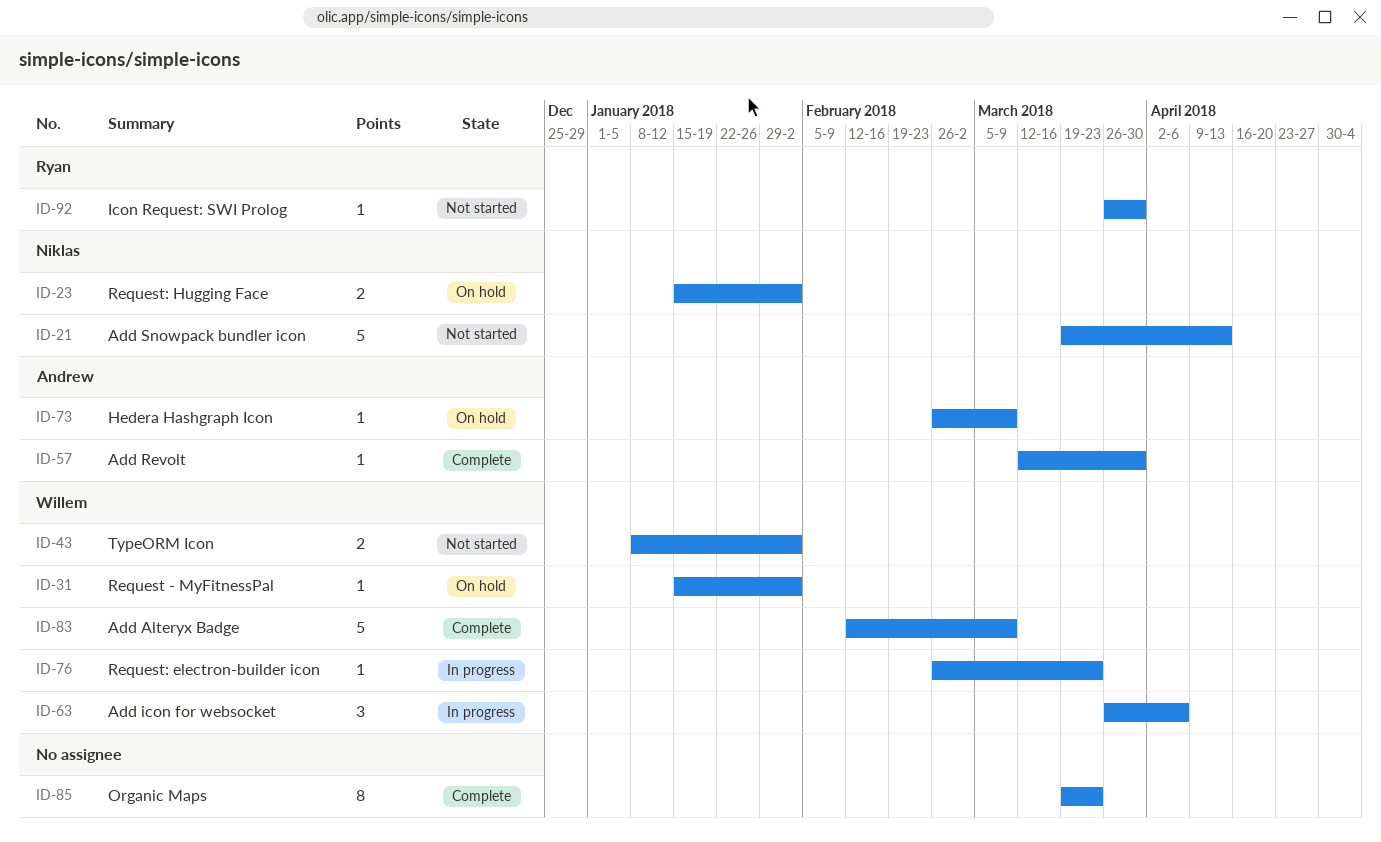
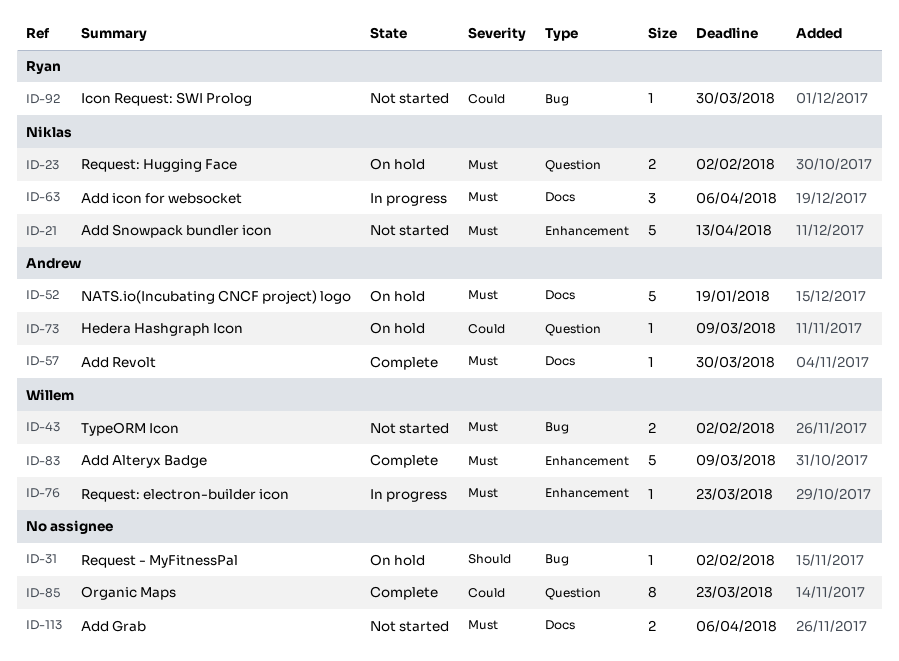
ID-31, owner: Willem -> none
ID-52: none -> present
ID-63, owner: Willem -> Niklas
ID-113: none -> present

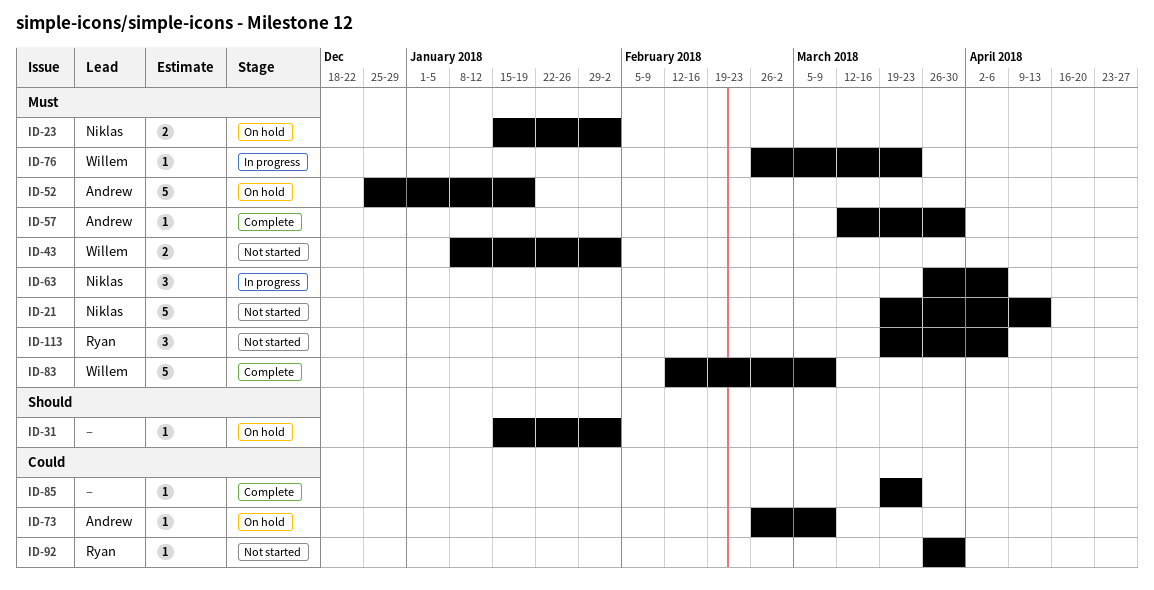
ID-85, estimate: 8 -> 1
ID-113, owner: none -> Ryan
ID-113, estimate: 2 -> 3

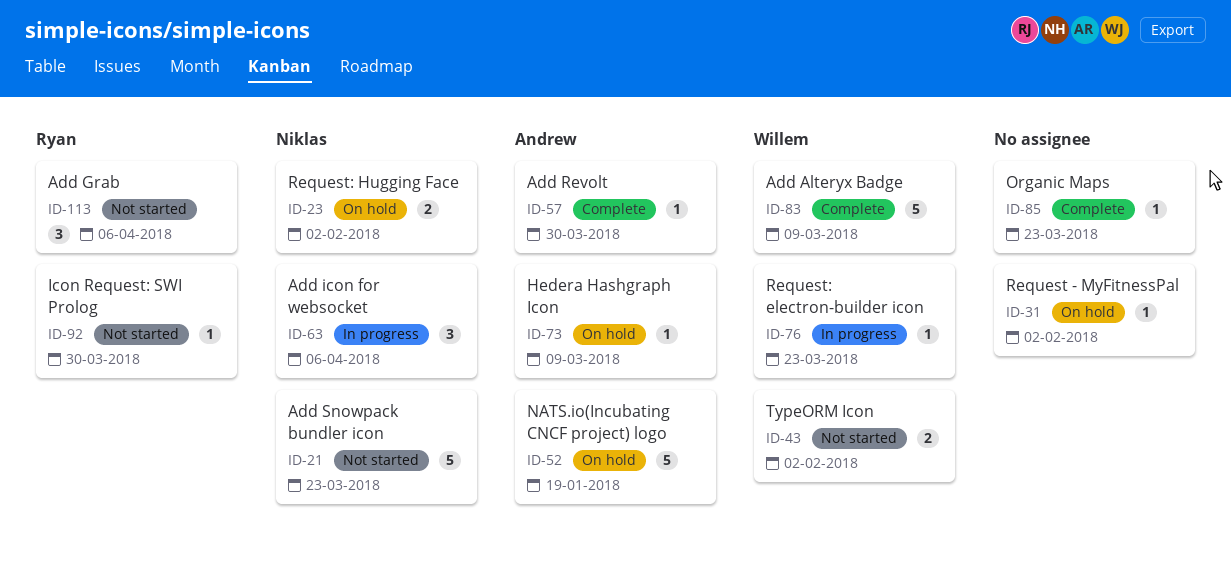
ID-21, due: Apr 13 -> Mar 23

